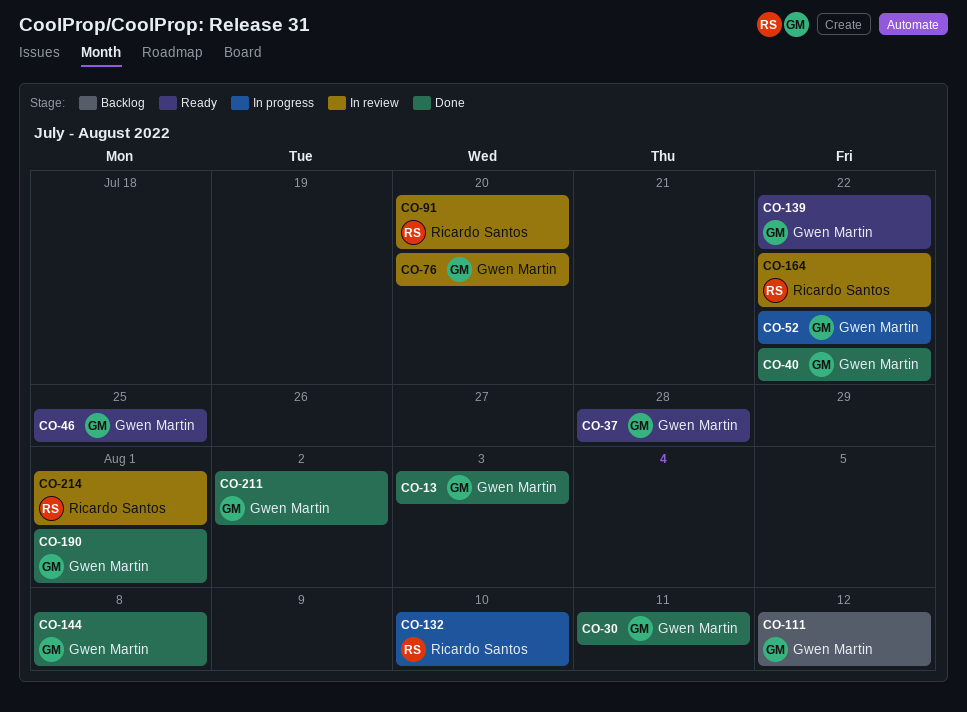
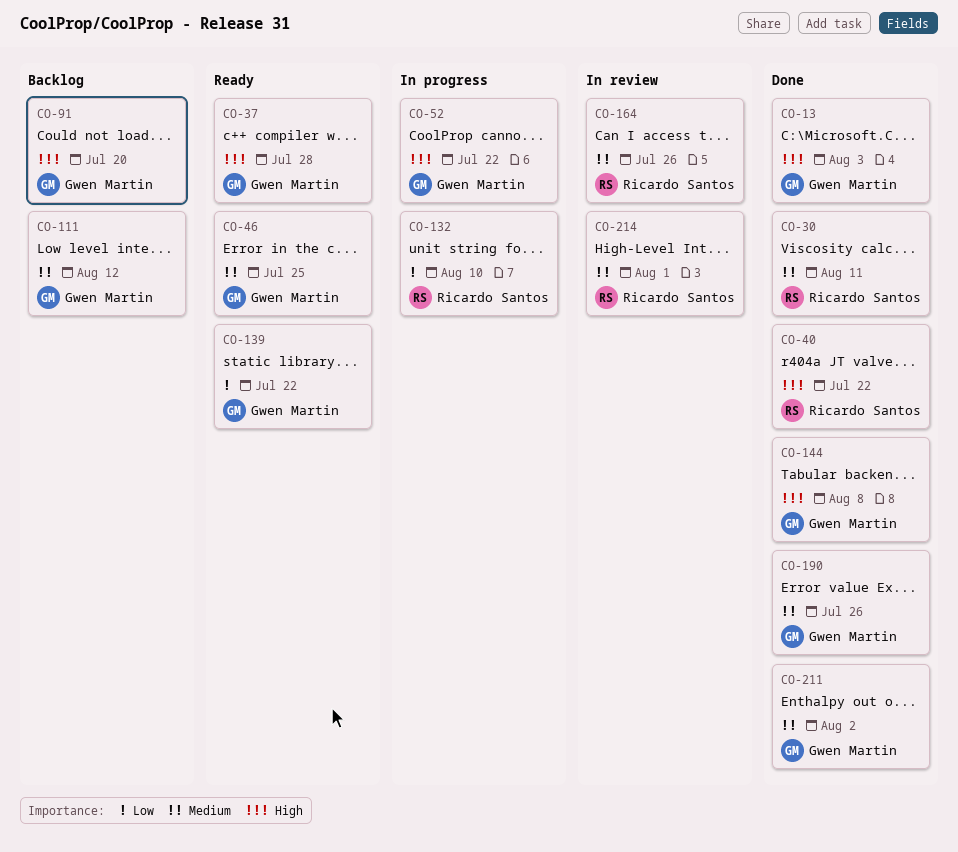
CO-30, owner: Gwen Martin -> Ricardo Santos
CO-40, owner: Gwen Martin -> Ricardo Santos
CO-76: present -> none
CO-91, status: In review -> Backlog
CO-91, owner: Ricardo Santos -> Gwen Martin
CO-164, due: Jul 22 -> Jul 26
CO-190, due: Aug 1 -> Jul 26

